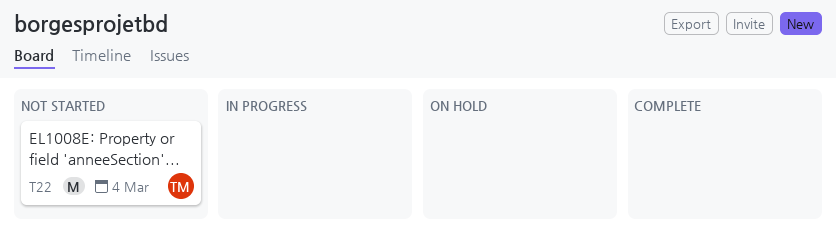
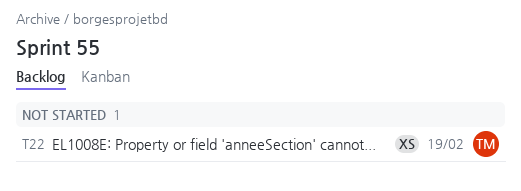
T22, estimate: M -> XS
T22, due: Mar 4 -> Feb 19

